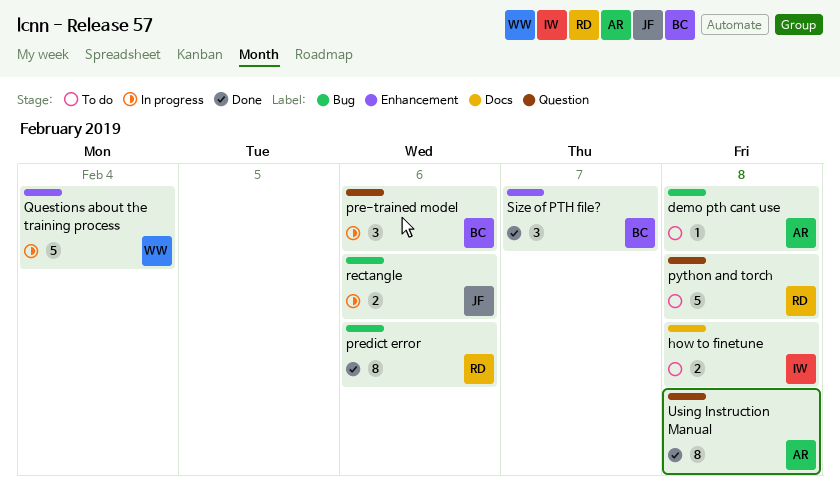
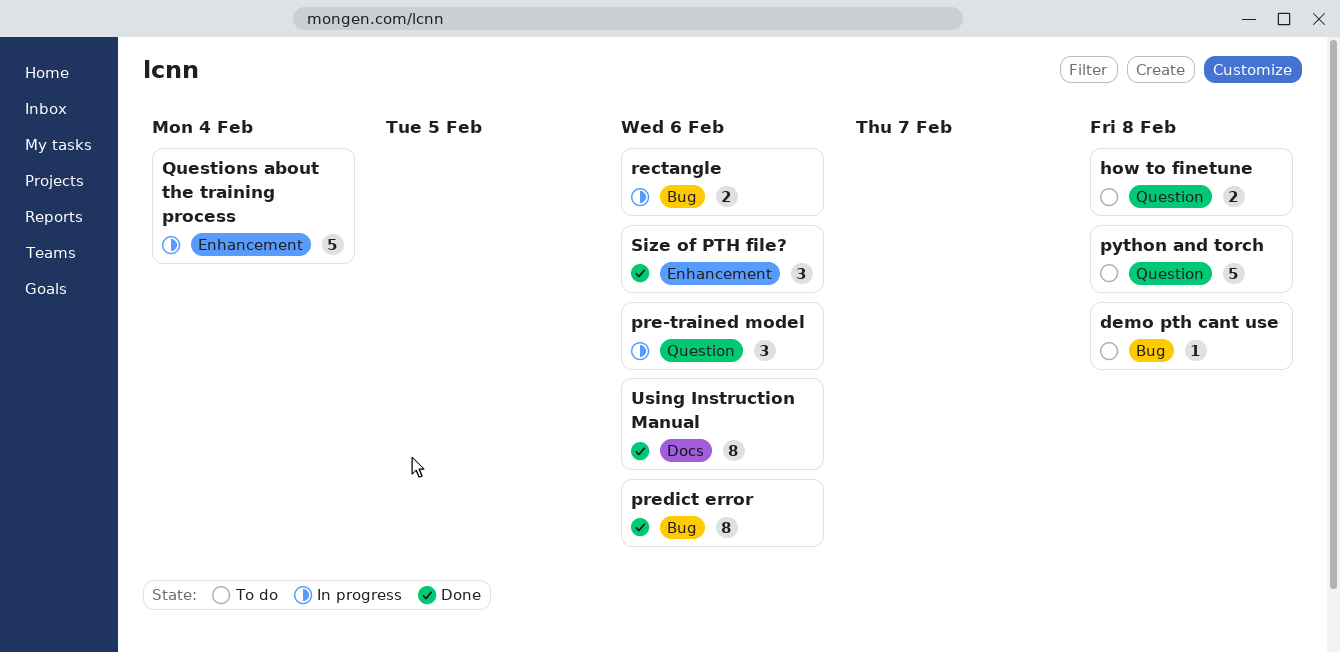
how to finetune, label: Docs -> Question
Size of PTH file?, due: Feb 7 -> Feb 6
Using Instruction Manual, label: Question -> Docs
Using Instruction Manual, due: Feb 8 -> Feb 6

